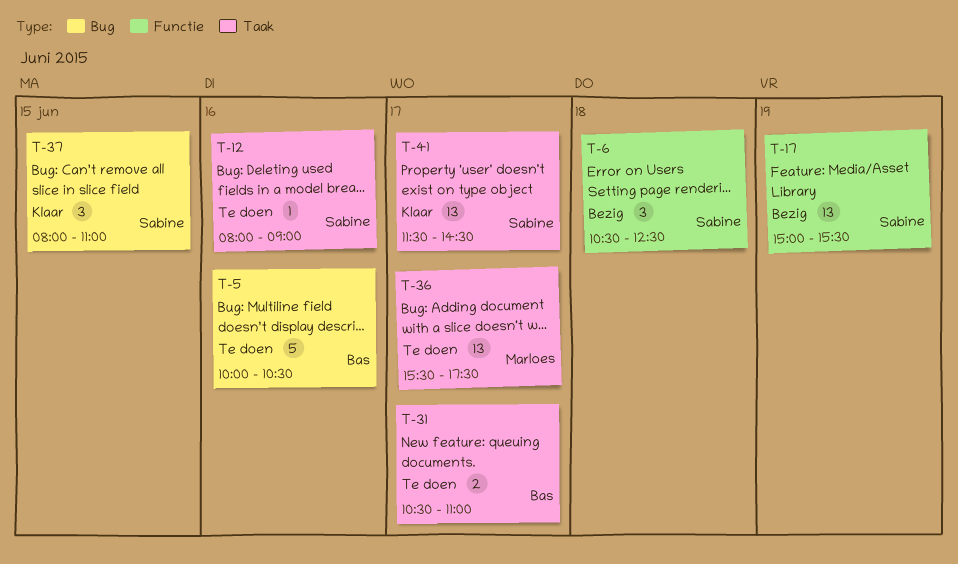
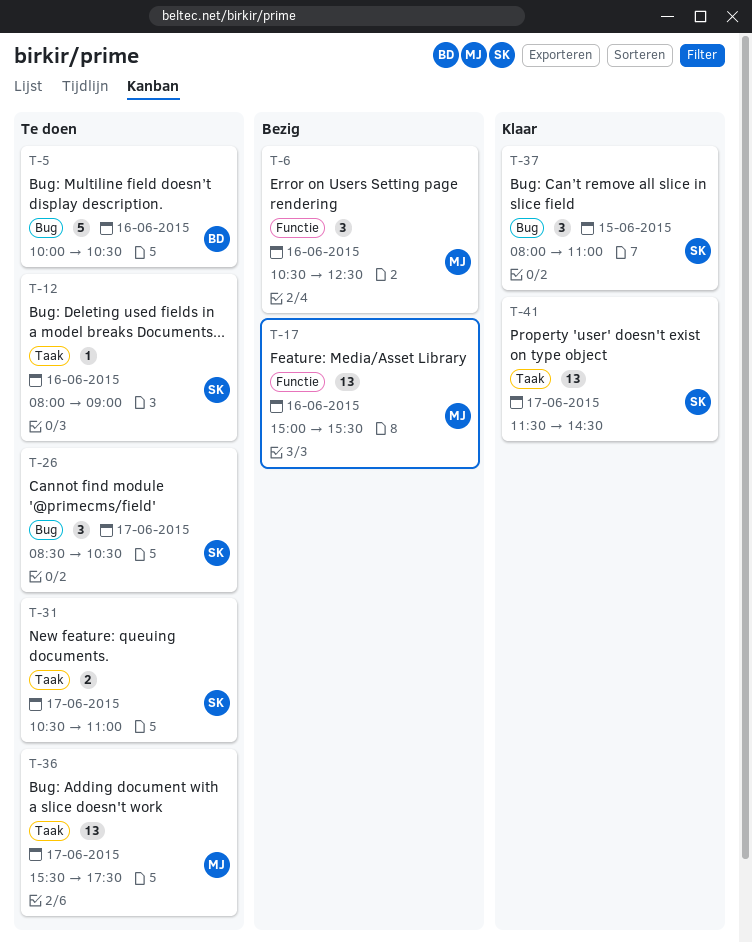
T-6, owner: Sabine -> Marloes
T-6, day: Jun 18 -> Jun 16
T-17, owner: Sabine -> Marloes
T-17, day: Jun 19 -> Jun 16
T-26: none -> present
T-31, owner: Bas -> Sabine

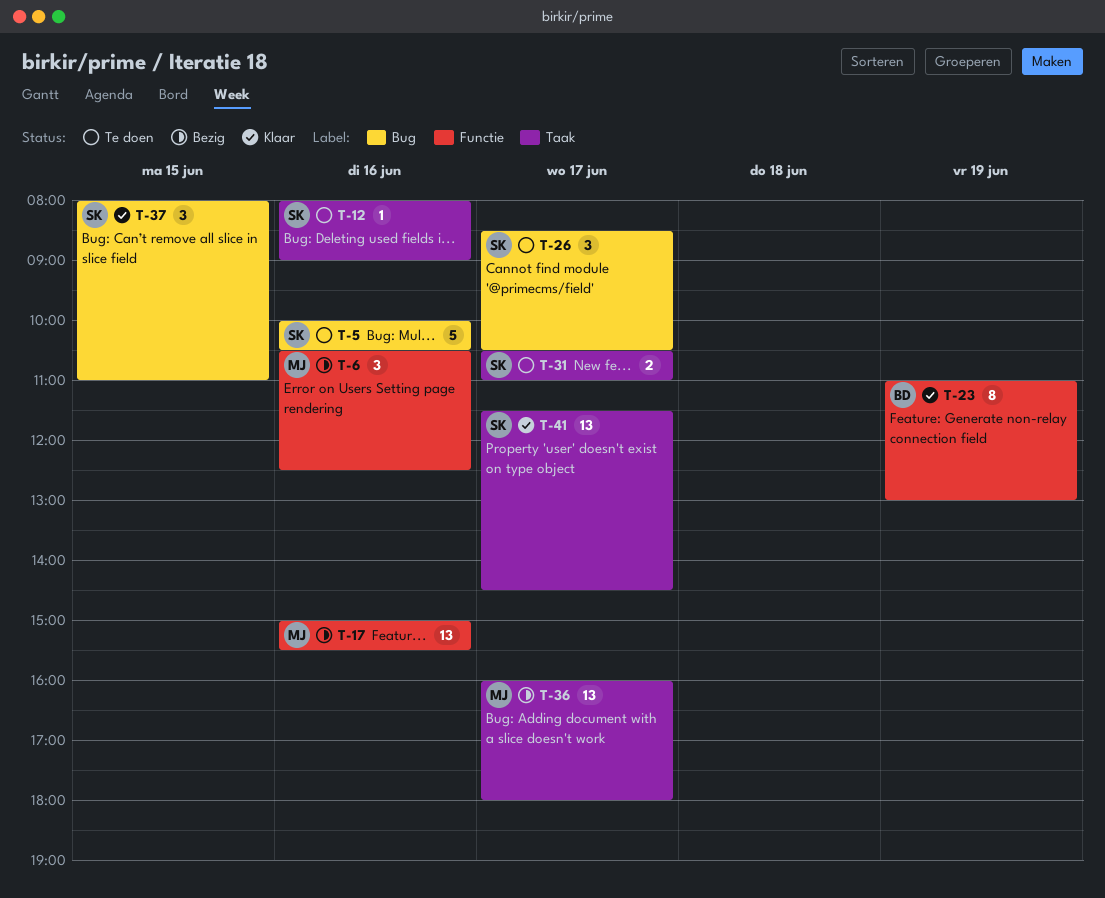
T-5, owner: BD -> SK
T-23: none -> present
T-36, status: Te doen -> Bezig
T-36, begins: 15:30 -> 16:00
T-36, ends: 17:30 -> 18:00

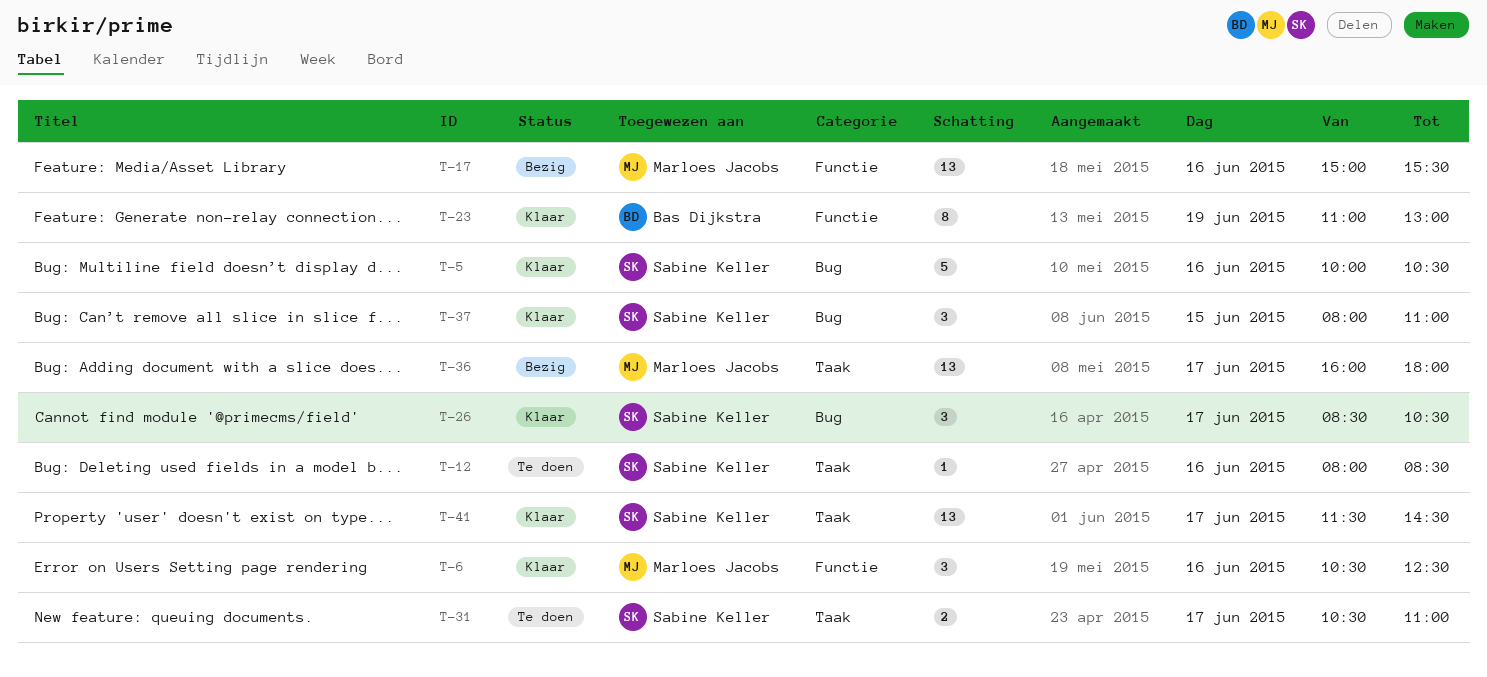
T-5, status: Te doen -> Klaar
T-6, status: Bezig -> Klaar
T-12, ends: 09:00 -> 08:30
T-26, status: Te doen -> Klaar

